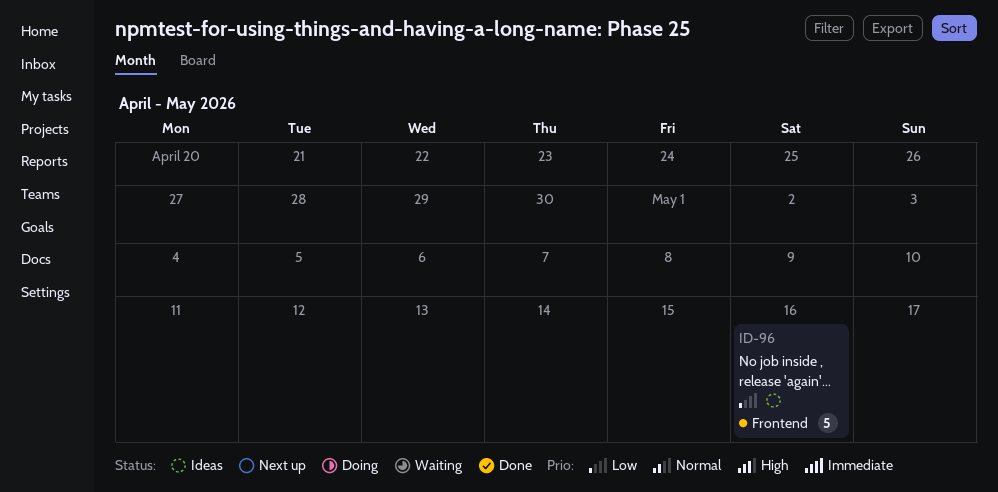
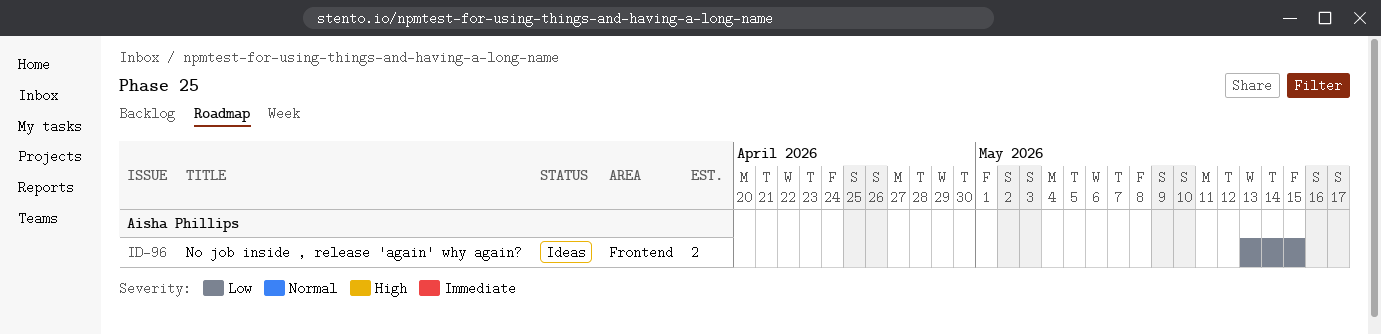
ID-96, estimate: 5 -> 2
ID-96, due: May 16 -> May 15

